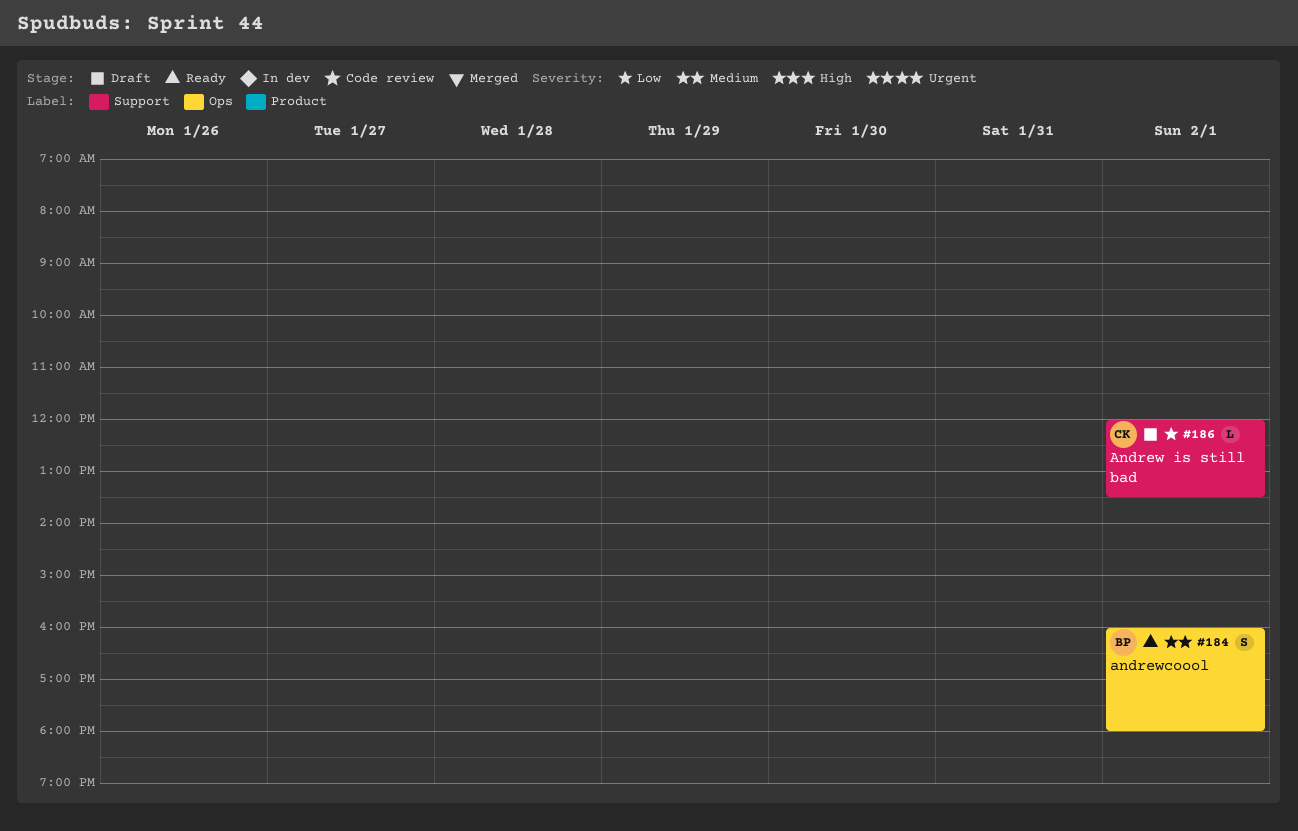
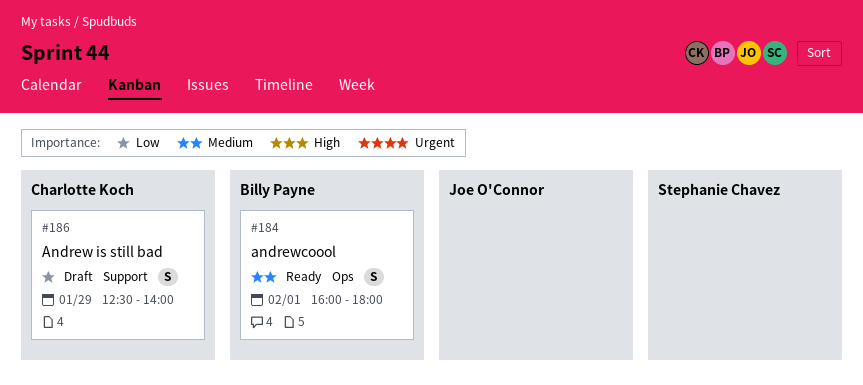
#186, estimate: L -> S
#186, day: Feb 1 -> Jan 29
#186, begins: 12:00 -> 12:30
#186, ends: 13:30 -> 14:00

